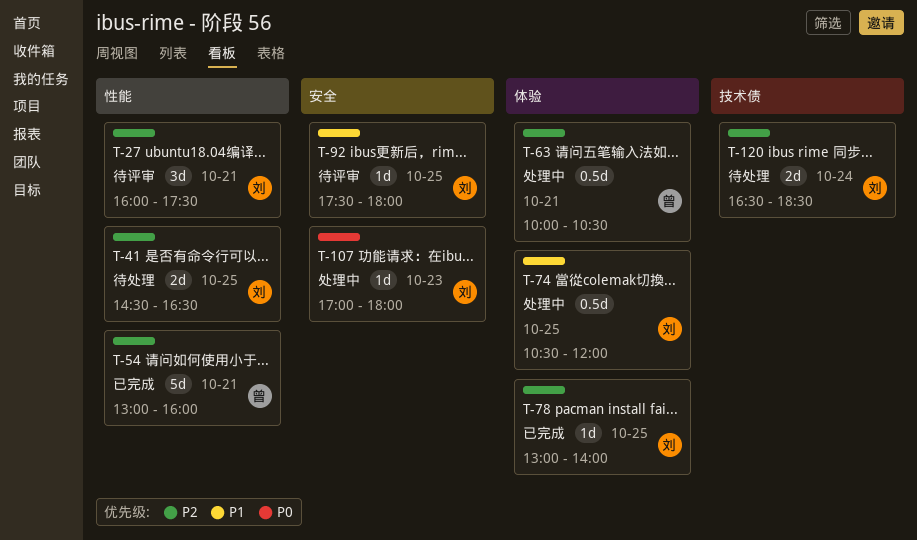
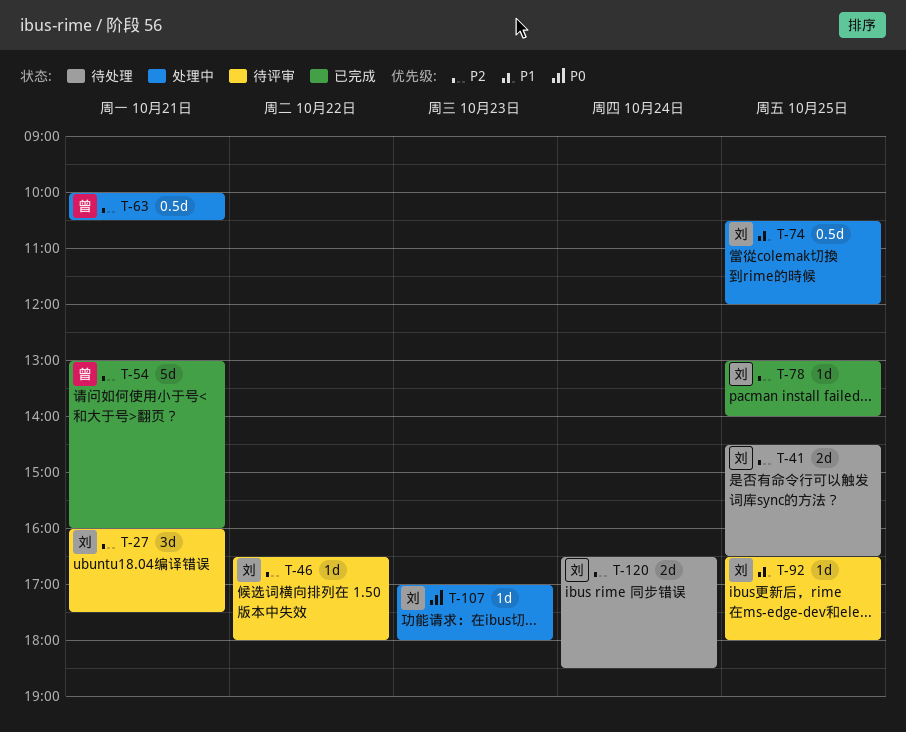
T-46: none -> present
T-92, begins: 17:30 -> 16:30

